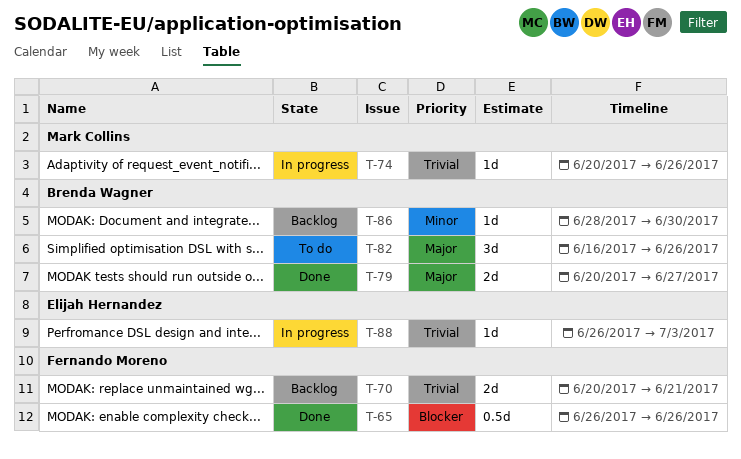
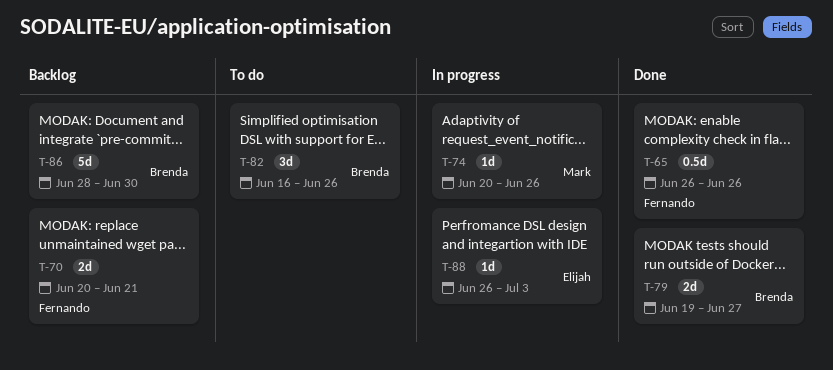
T-79, start: Jun 20 -> Jun 19
T-86, estimate: 1d -> 5d

